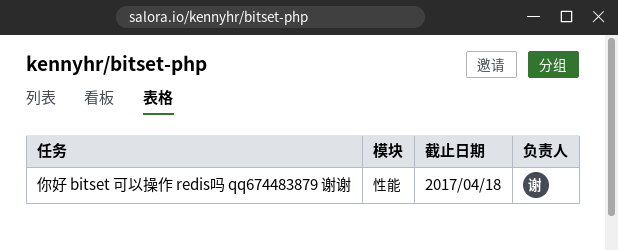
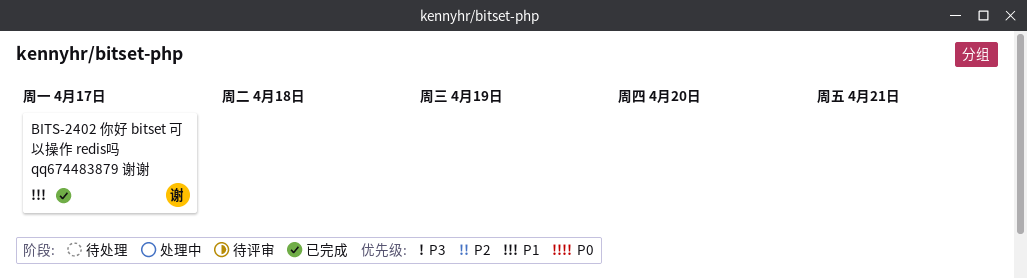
你好 bitset 可以操作 redis吗 qq674483879 谢谢, due: Apr 18 -> Apr 17

